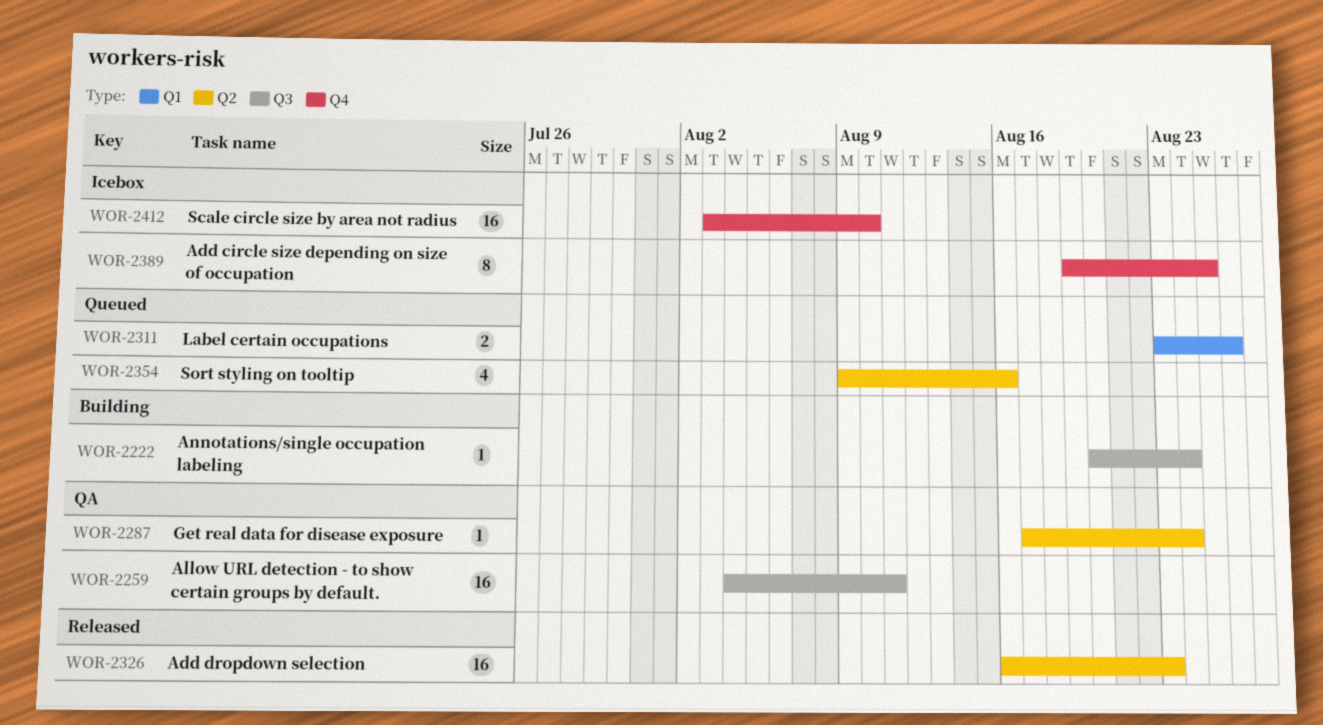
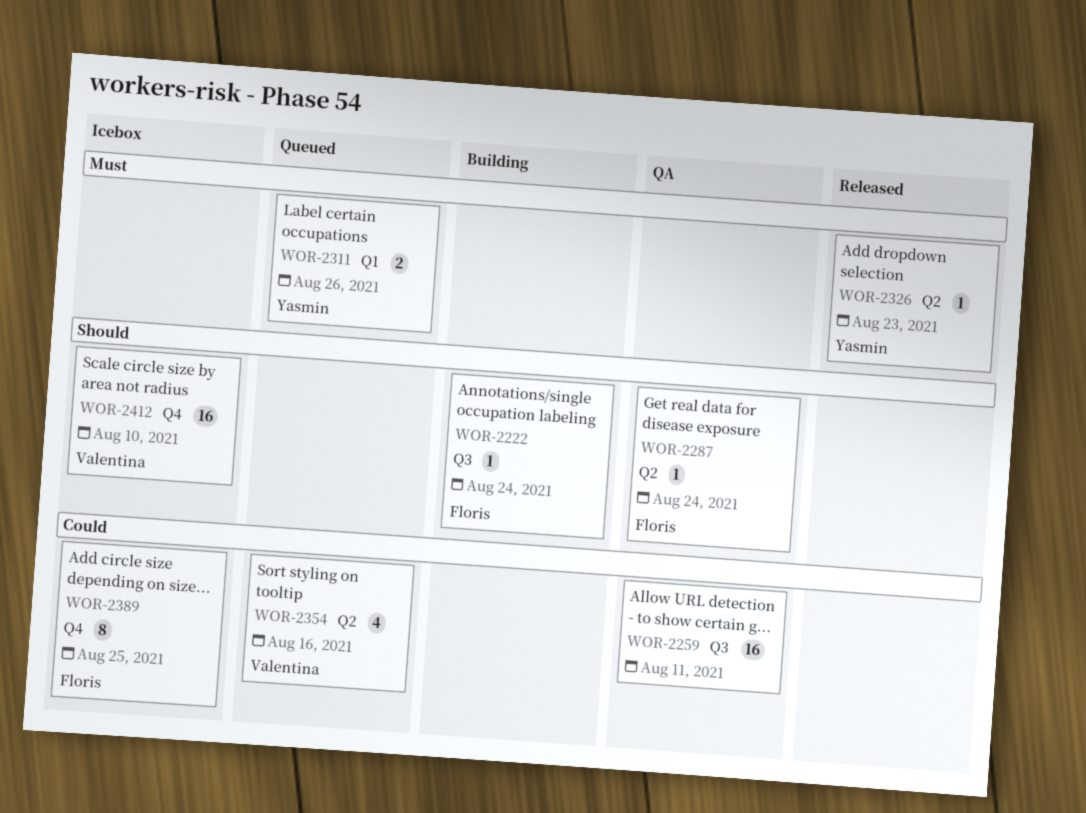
WOR-2326, estimate: 16 -> 1

